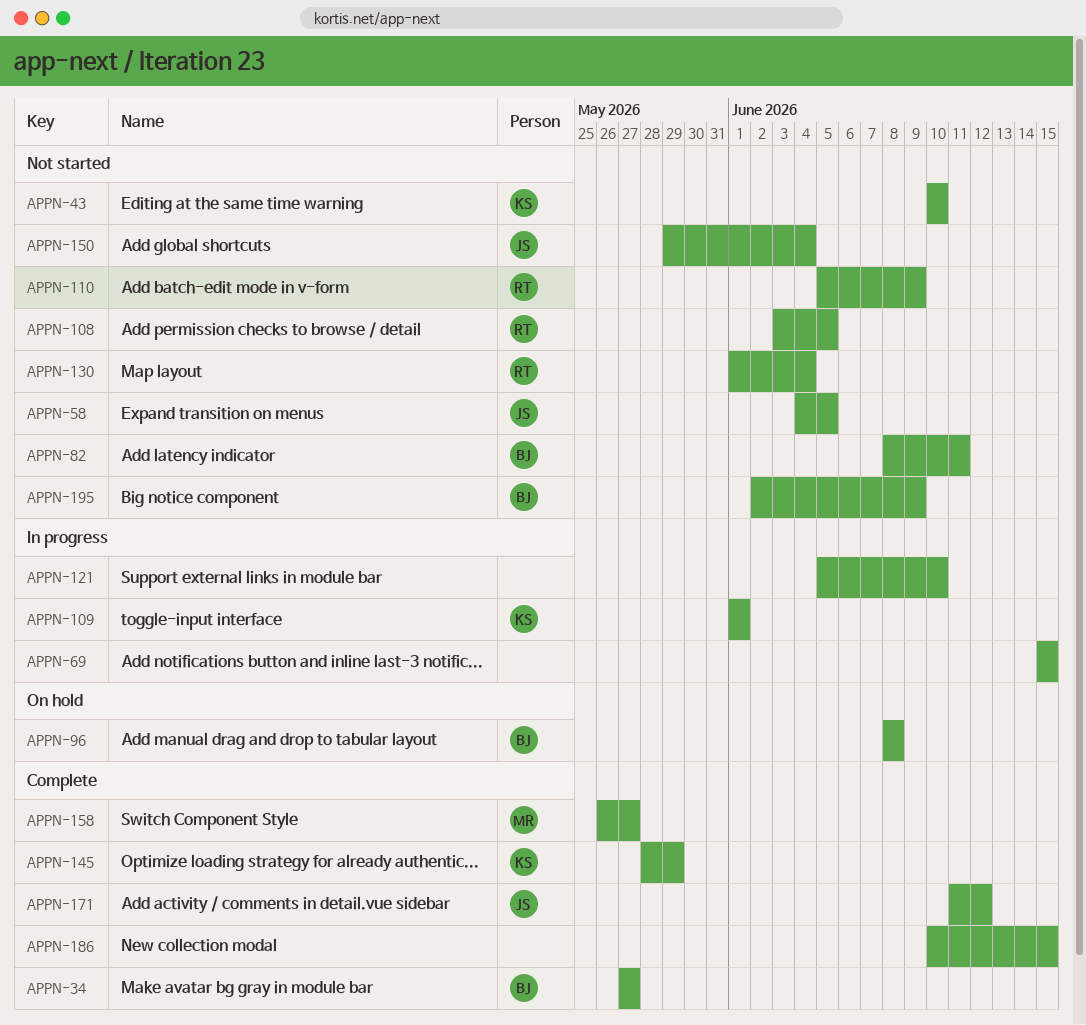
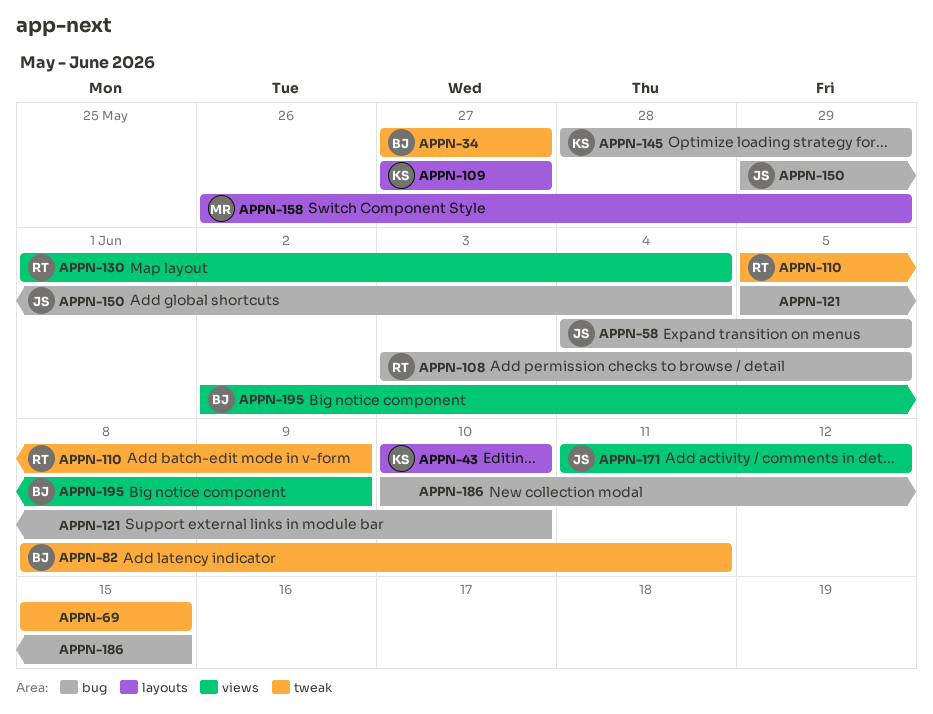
APPN-96: present -> none
APPN-109, start: Jun 1 -> May 27
APPN-109, due: Jun 1 -> May 27
APPN-158, due: May 27 -> May 29

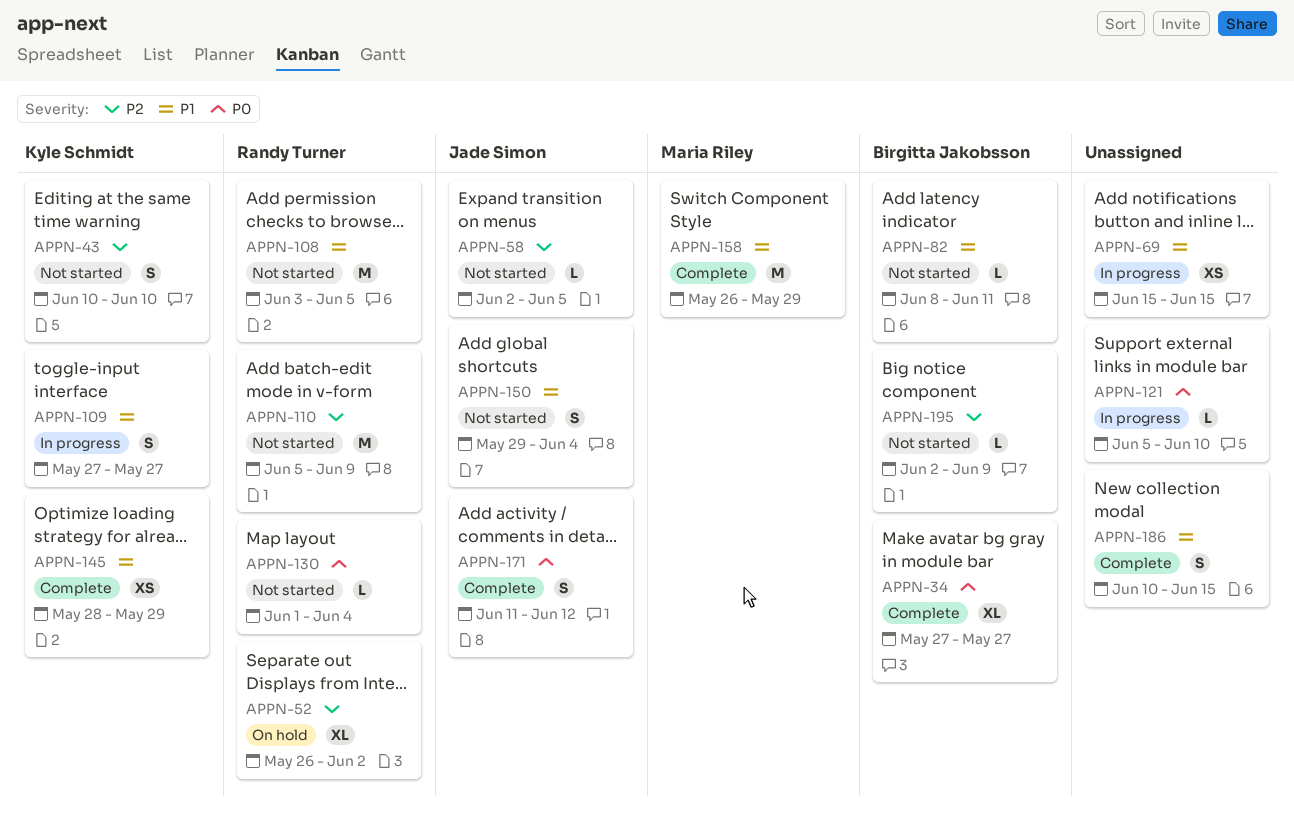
APPN-52: none -> present
APPN-58, start: Jun 4 -> Jun 2

